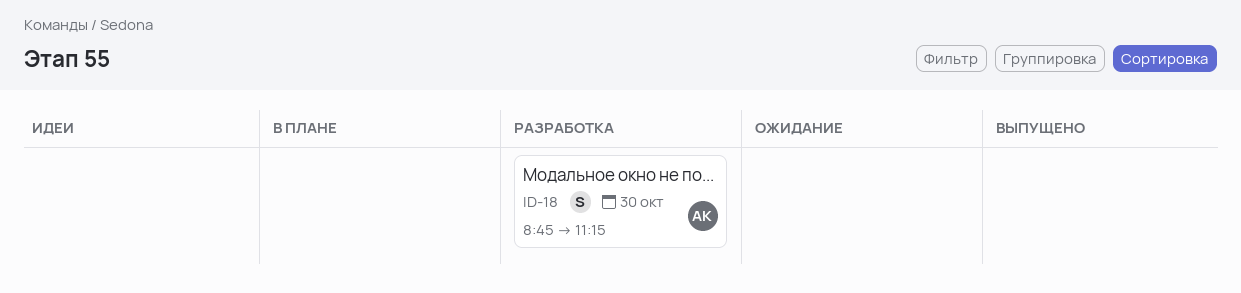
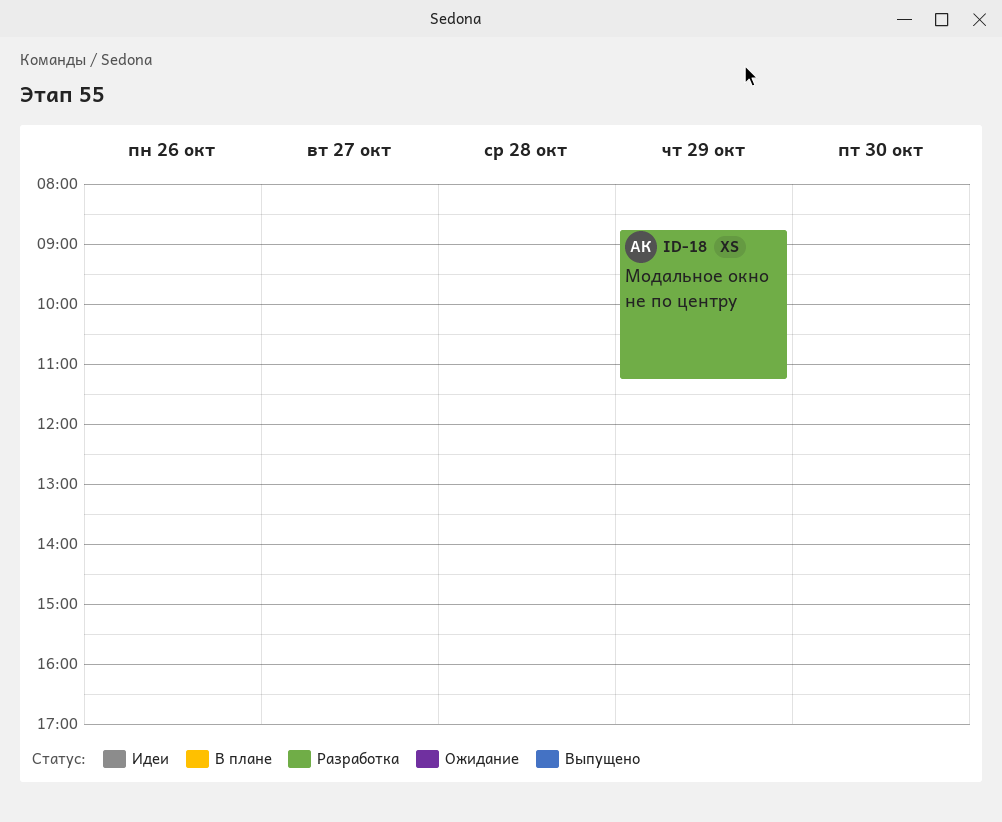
ID-18, estimate: S -> XS
ID-18, day: Oct 30 -> Oct 29

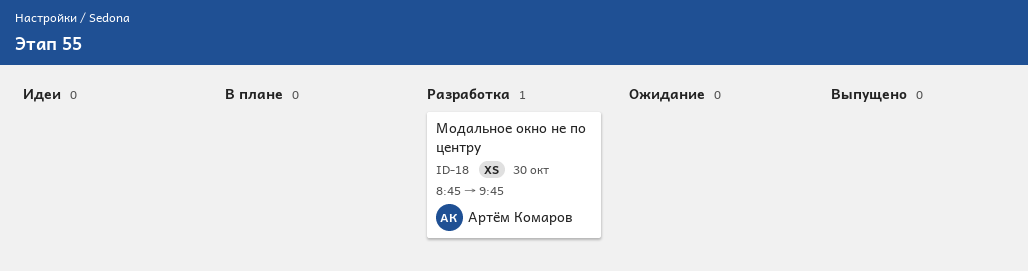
ID-18, day: Oct 29 -> Oct 30
ID-18, ends: 11:15 -> 09:45

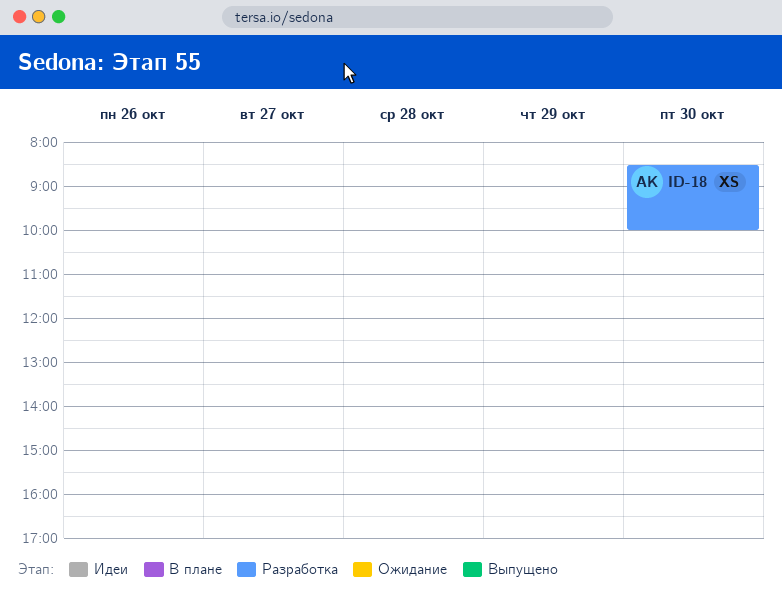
ID-18, begins: 08:45 -> 08:30
ID-18, ends: 09:45 -> 10:00

